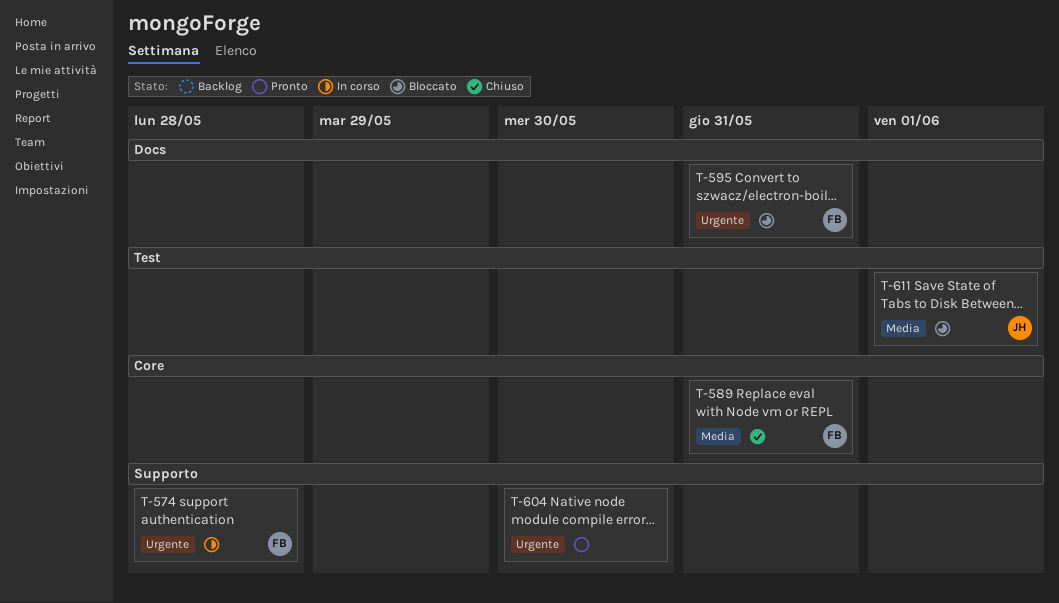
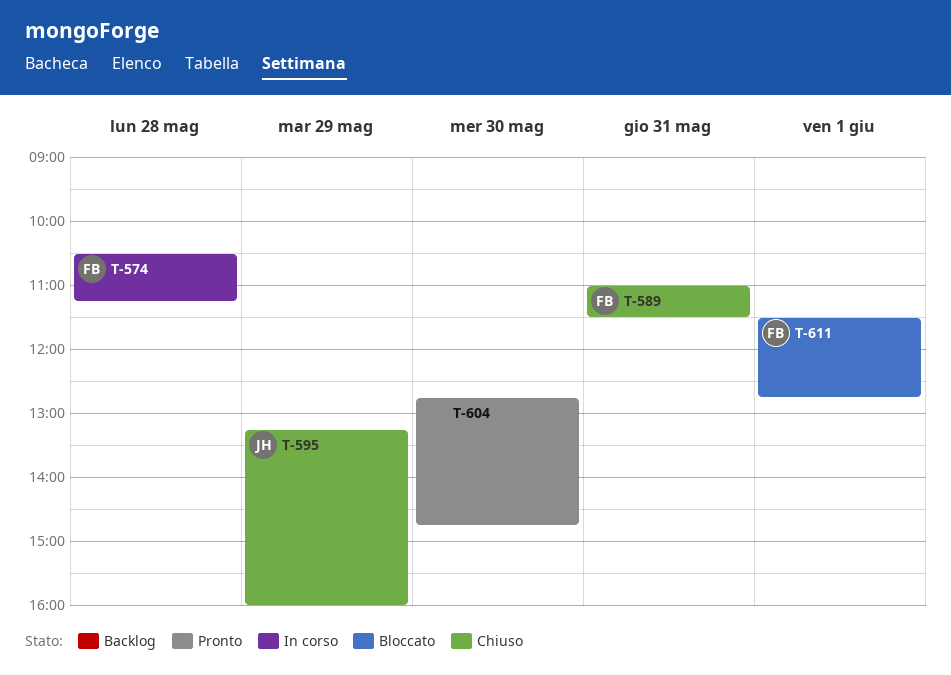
T-595, status: Bloccato -> Chiuso
T-595, owner: FB -> JH
T-595, day: May 31 -> May 29
T-611, owner: JH -> FB

